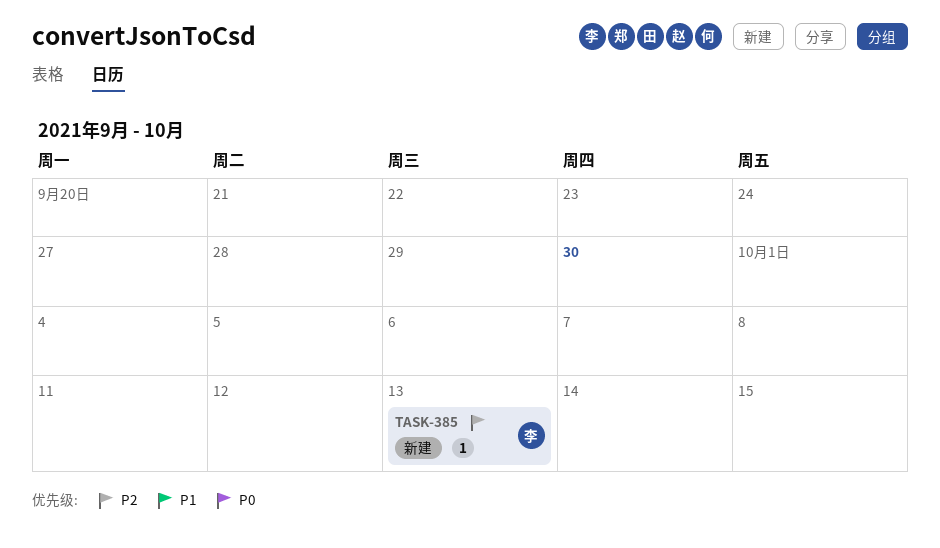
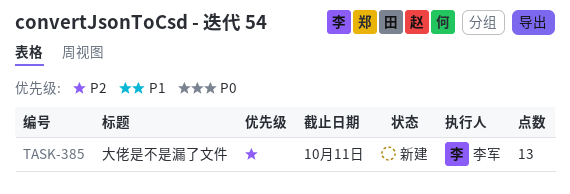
TASK-385, estimate: 1 -> 13
TASK-385, due: Oct 13 -> Oct 11

